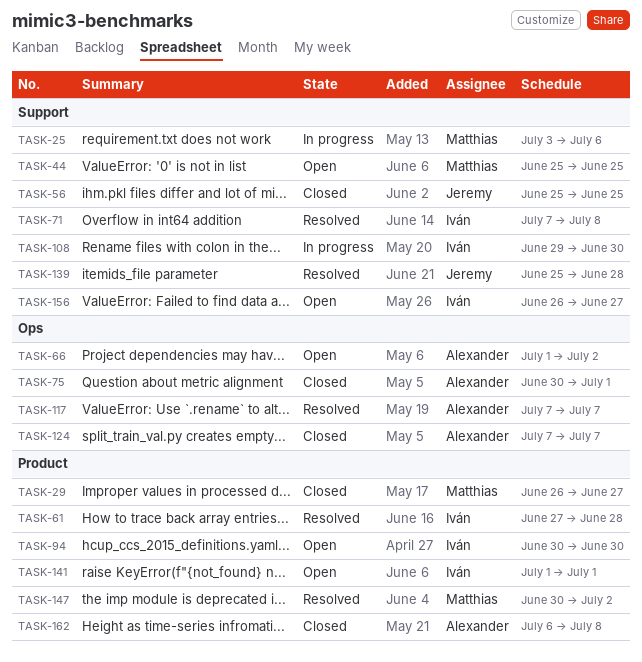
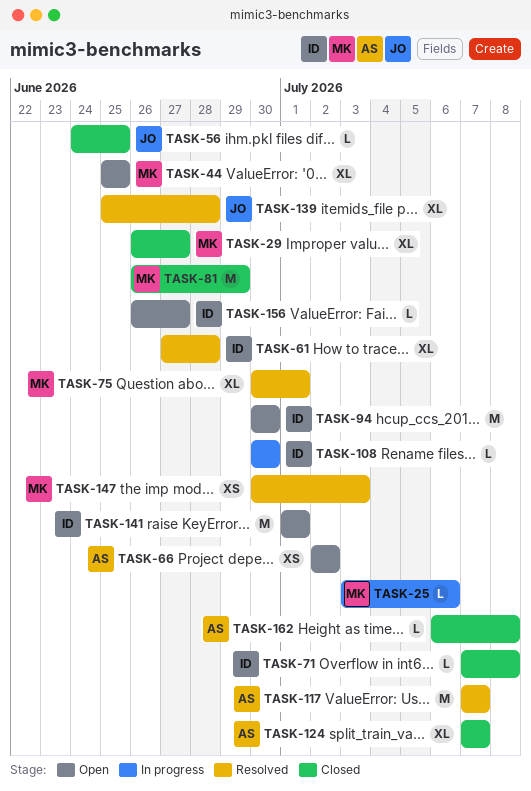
TASK-56, start: Jun 25 -> Jun 24
TASK-66, start: Jul 1 -> Jul 2
TASK-71, status: Resolved -> Closed
TASK-75, status: Closed -> Resolved
TASK-75, owner: Alexander -> Matthias
TASK-81: none -> present
TASK-108, start: Jun 29 -> Jun 30
TASK-147, due: Jul 2 -> Jul 3

